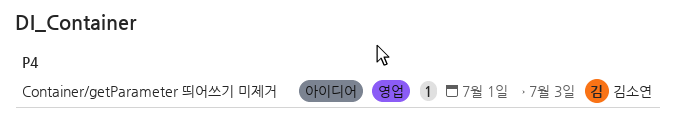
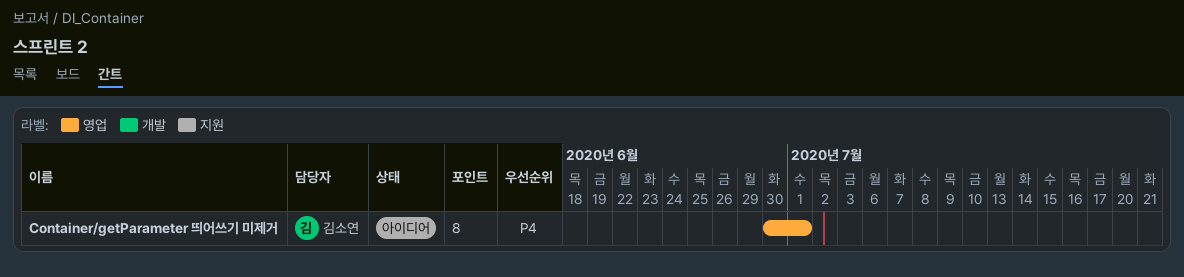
Container/getParameter 띄어쓰기 미제거, estimate: 1 -> 8
Container/getParameter 띄어쓰기 미제거, start: Jul 1 -> Jun 30
Container/getParameter 띄어쓰기 미제거, due: Jul 3 -> Jul 1

